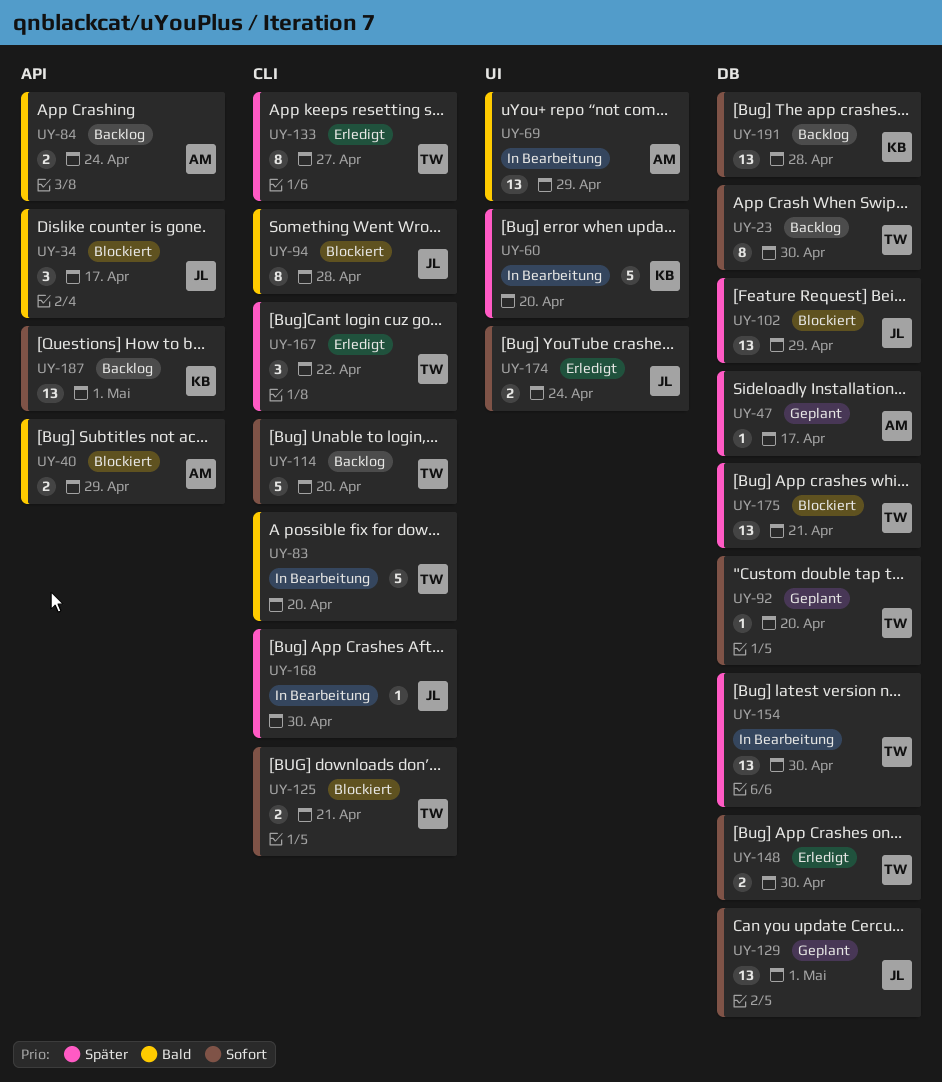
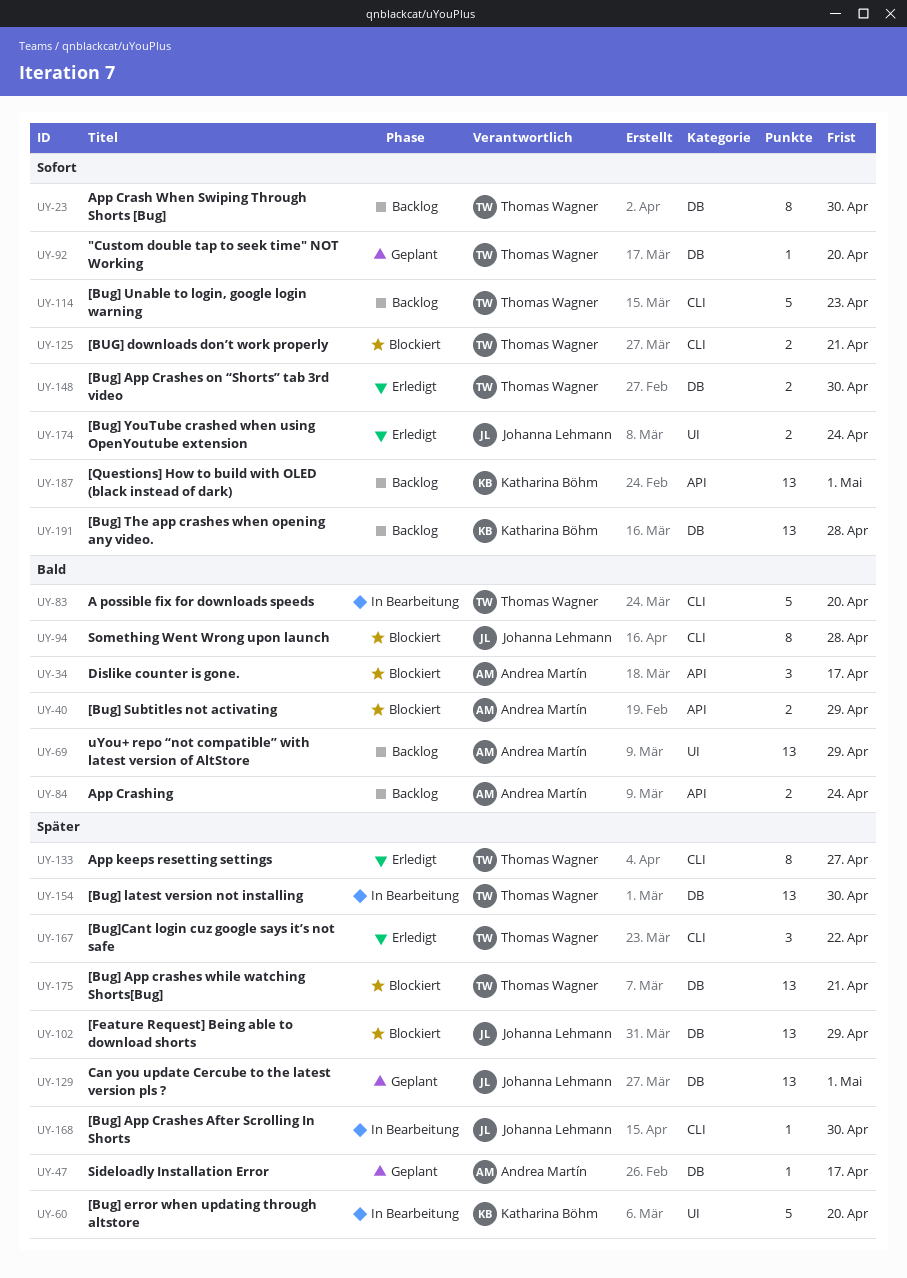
UY-34, owner: Johanna Lehmann -> Andrea Martín
UY-69, status: In Bearbeitung -> Backlog
UY-114, due: Apr 20 -> Apr 23
UY-129, priority: Sofort -> Später

